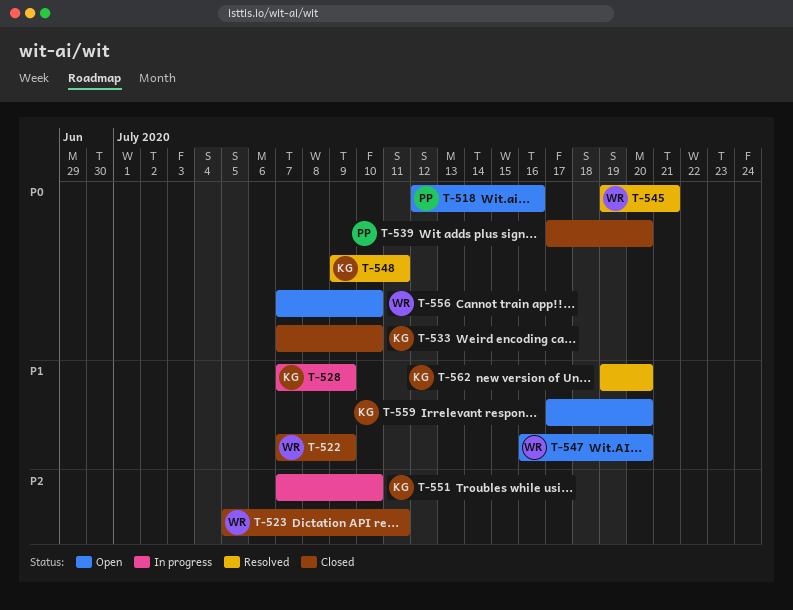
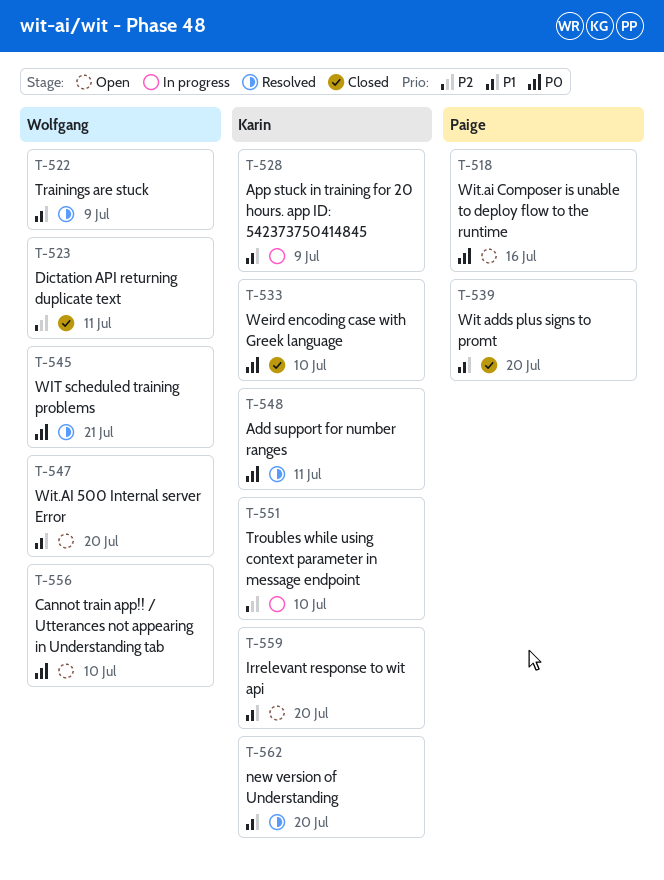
T-522, status: Closed -> Resolved
T-539, priority: P0 -> P1

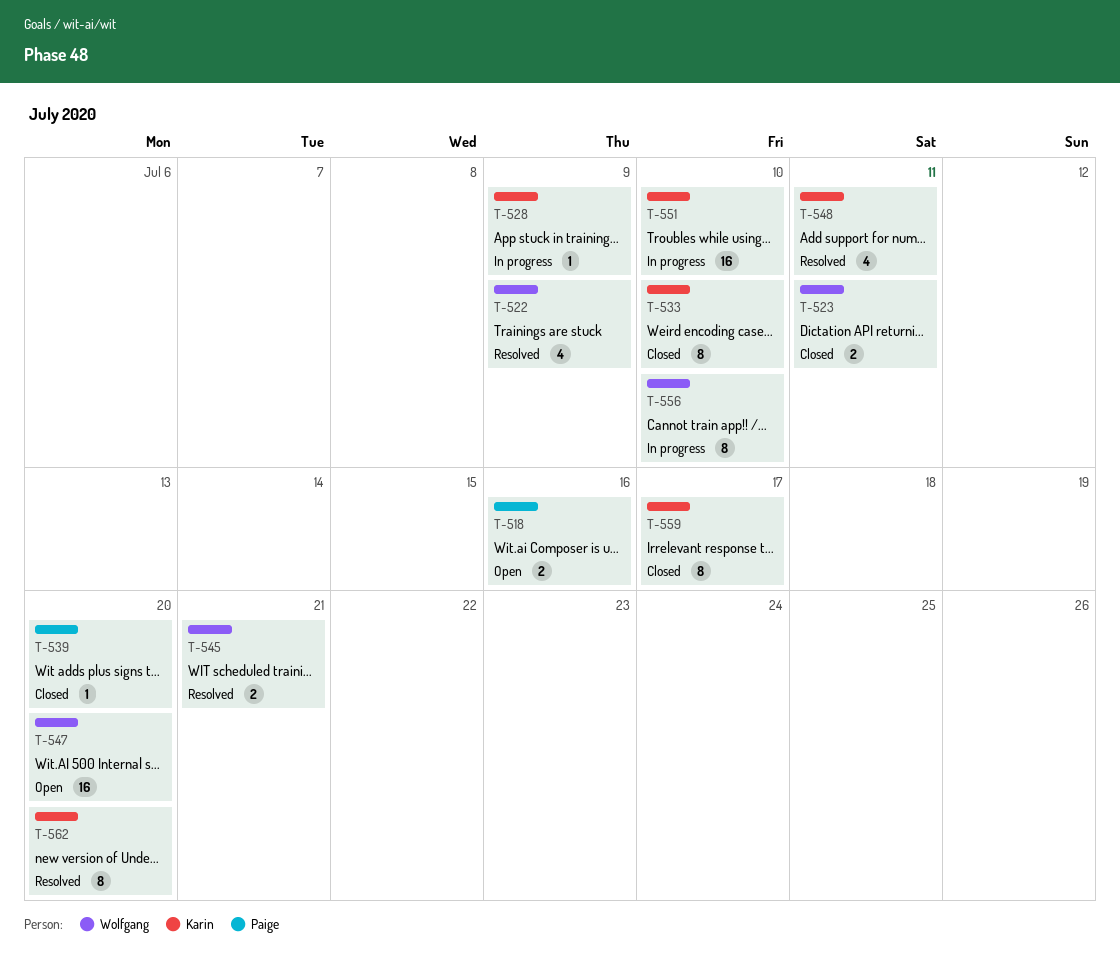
T-556, status: Open -> In progress
T-559, status: Open -> Closed
T-559, due: Jul 20 -> Jul 17

